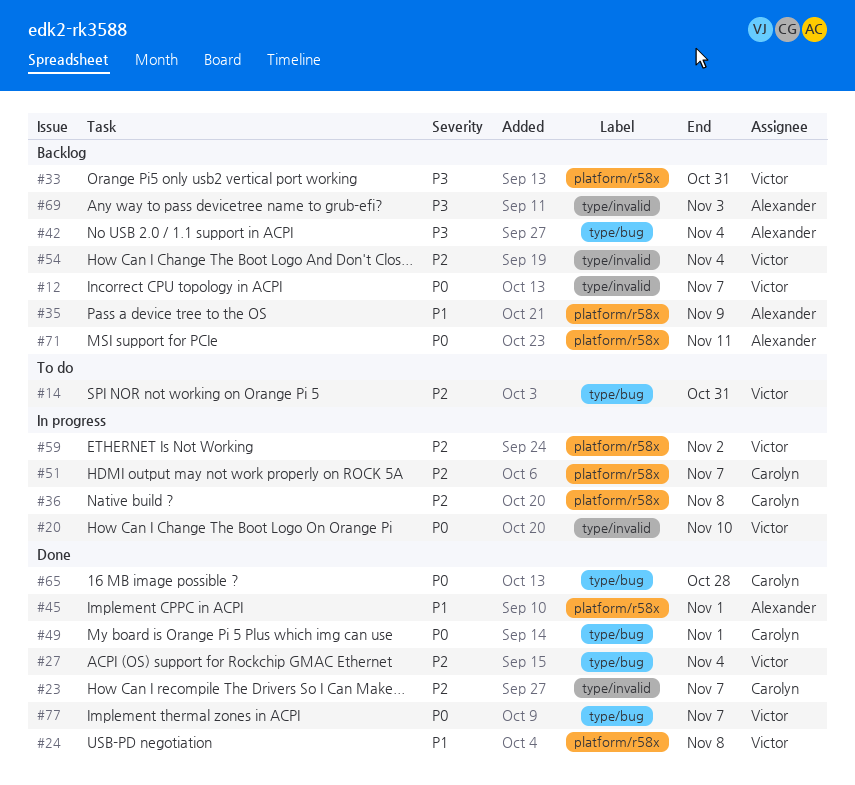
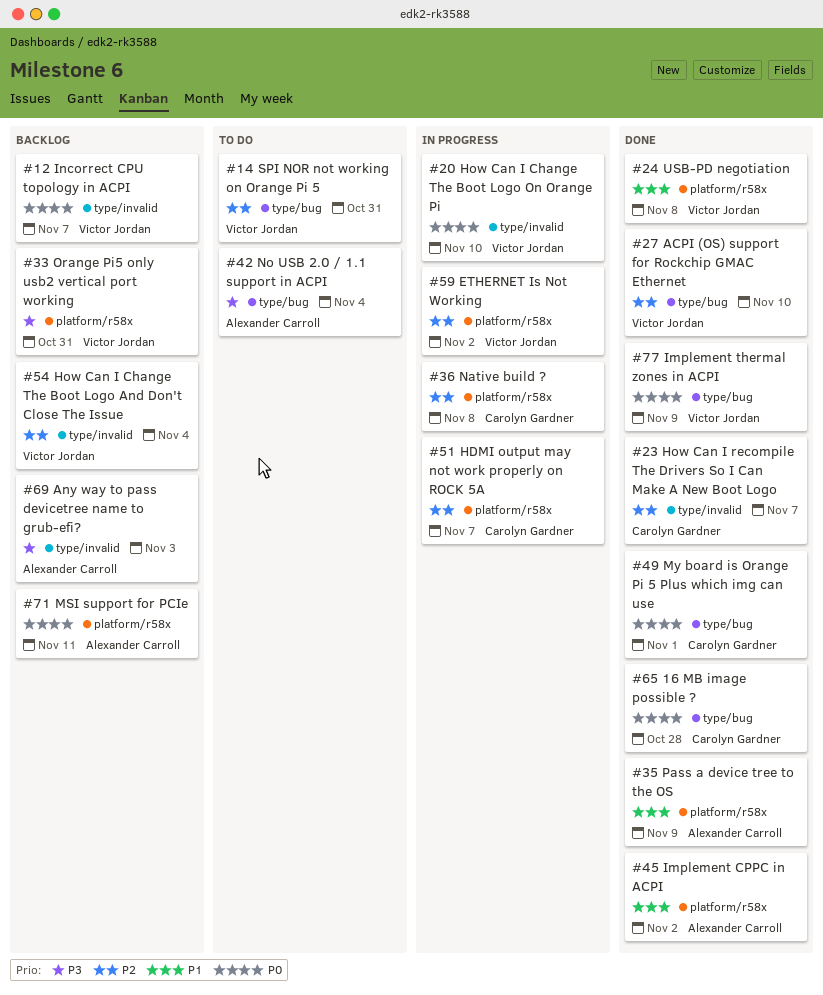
#27, due: Nov 4 -> Nov 10
#35, status: Backlog -> Done
#42, status: Backlog -> To do
#45, due: Nov 1 -> Nov 2
#77, due: Nov 7 -> Nov 9

